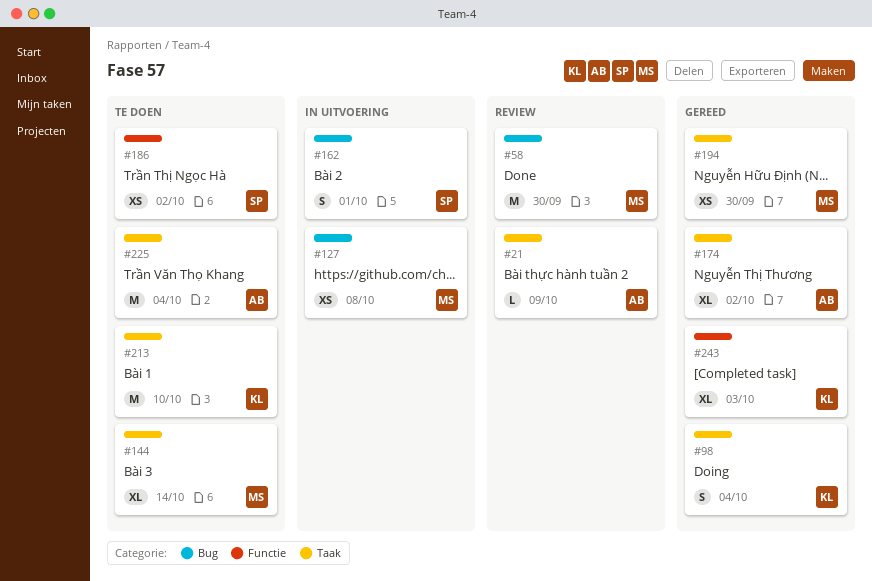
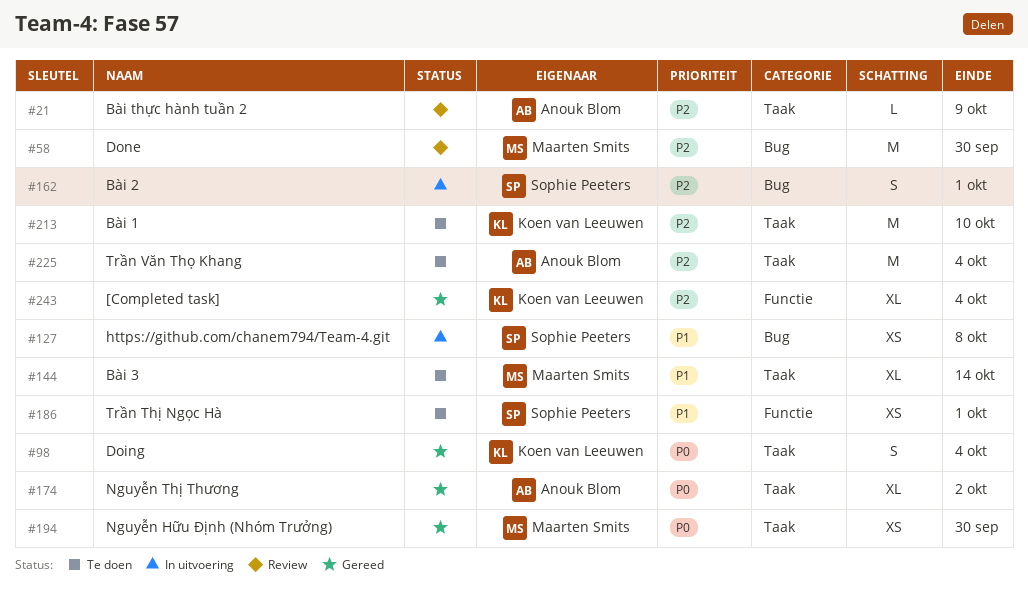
#127, owner: Maarten Smits -> Sophie Peeters
#186, due: Oct 2 -> Oct 1
#243, due: Oct 3 -> Oct 4

